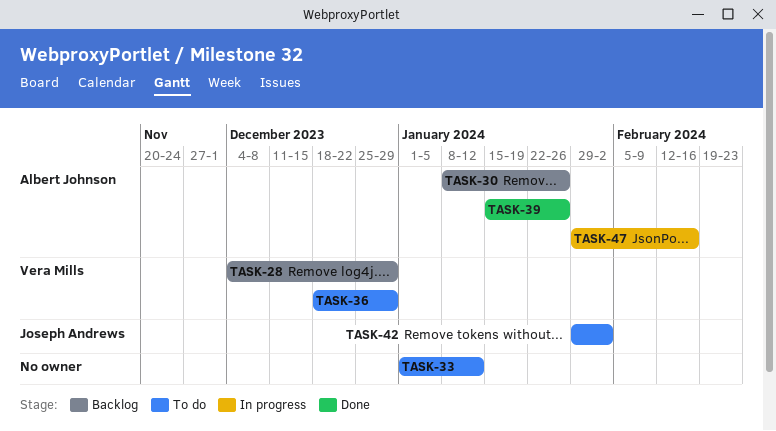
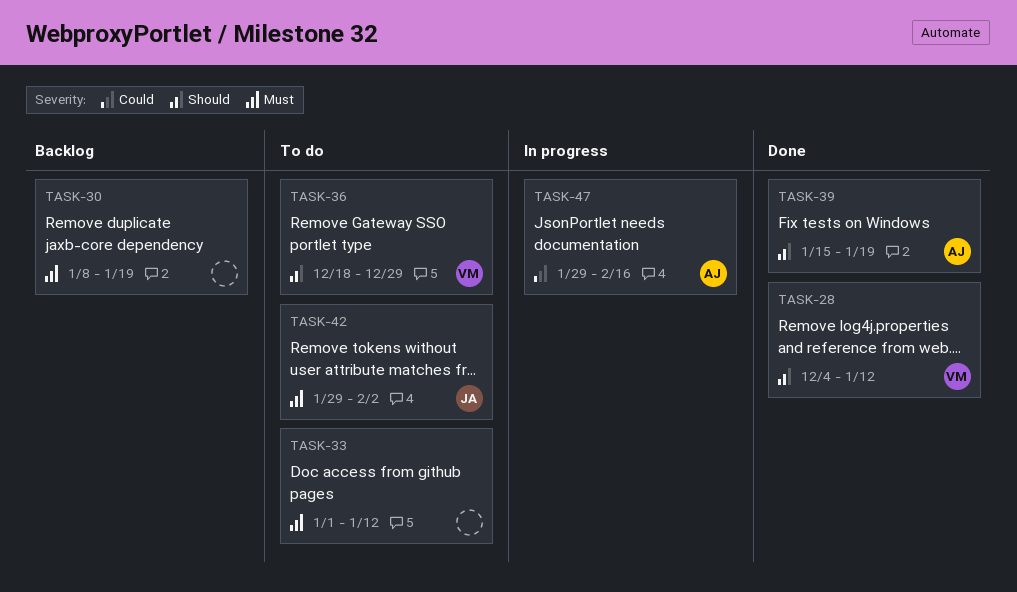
TASK-28, status: Backlog -> Done
TASK-28, due: Dec 29 -> Jan 12
TASK-30, owner: Albert Johnson -> none
TASK-30, due: Jan 26 -> Jan 19
TASK-39, due: Jan 26 -> Jan 19

